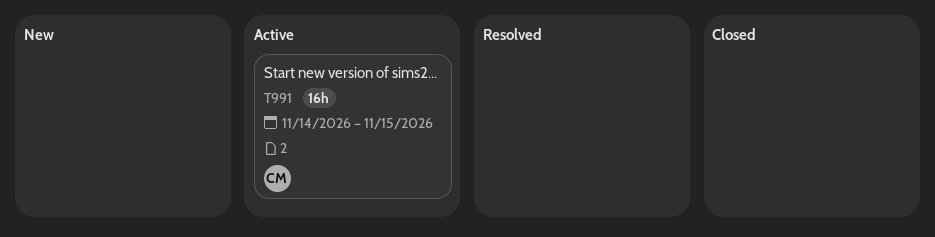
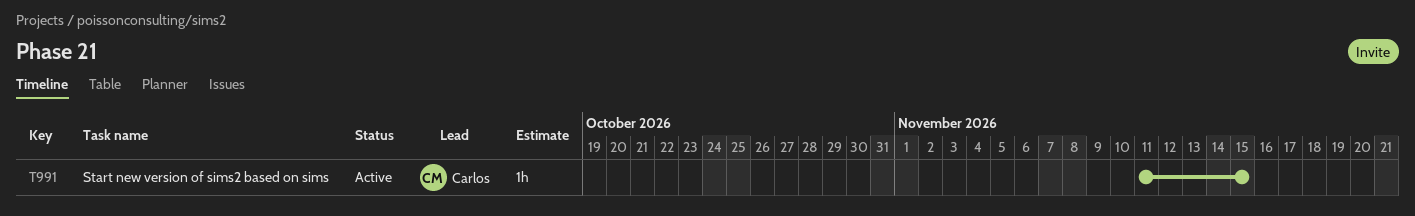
T991, estimate: 16h -> 1h
T991, start: Nov 14 -> Nov 11

